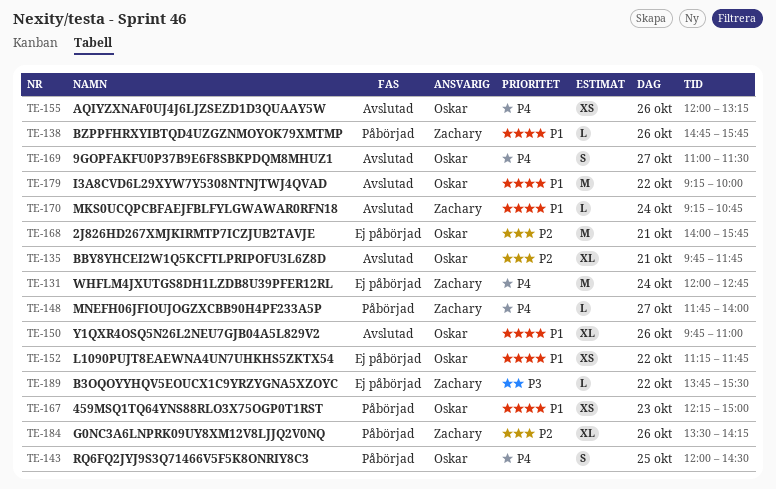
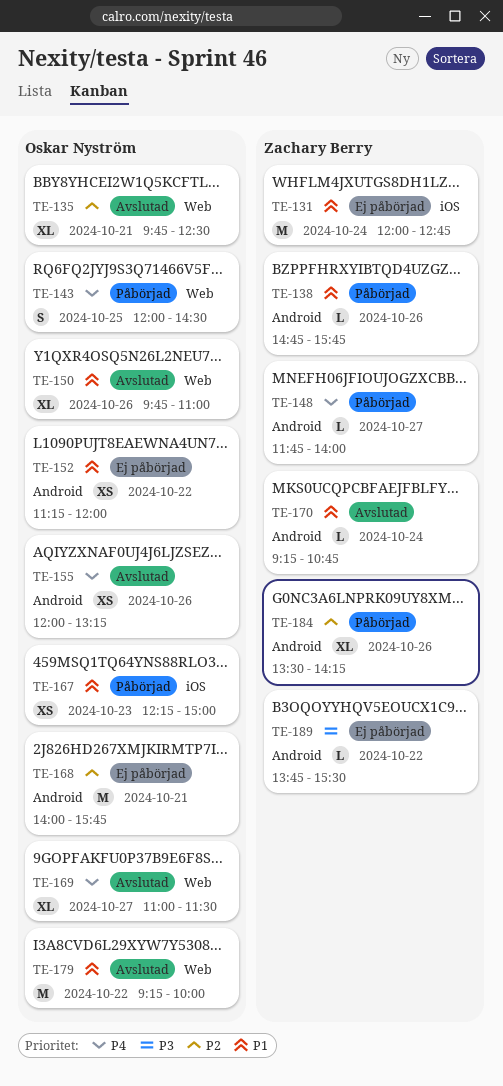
TE-131, priority: P4 -> P1
TE-135, ends: 11:45 -> 12:30
TE-152, ends: 11:45 -> 12:00
TE-169, estimate: S -> XL

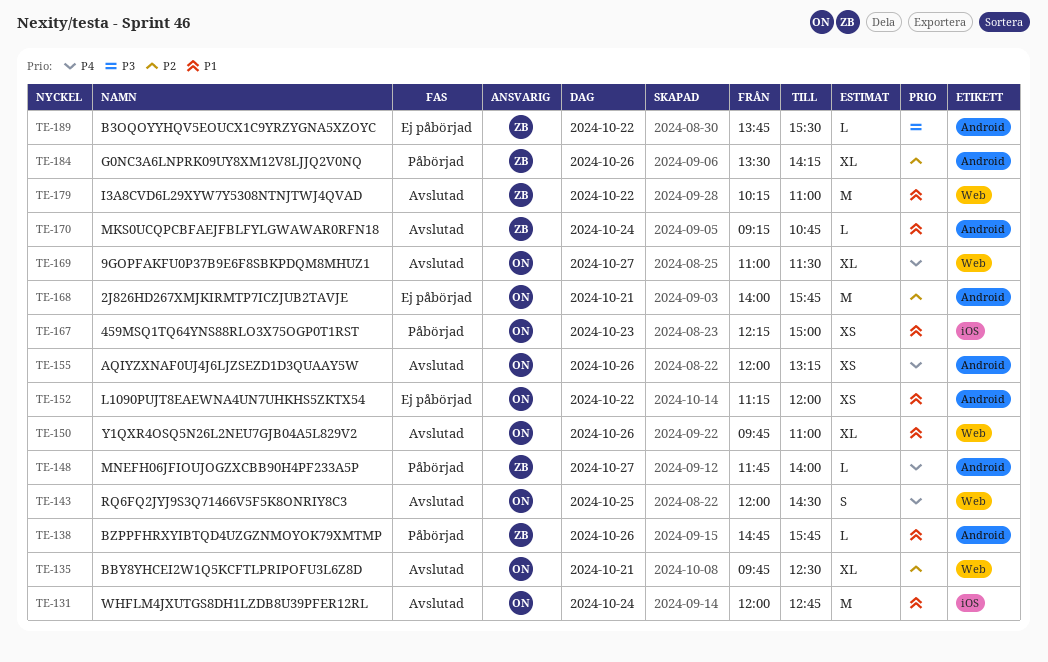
TE-131, status: Ej påbörjad -> Avslutad
TE-131, owner: Zachary Berry -> Oskar Nyström
TE-143, status: Påbörjad -> Avslutad
TE-179, owner: Oskar Nyström -> Zachary Berry
TE-179, begins: 09:15 -> 10:15
TE-179, ends: 10:00 -> 11:00

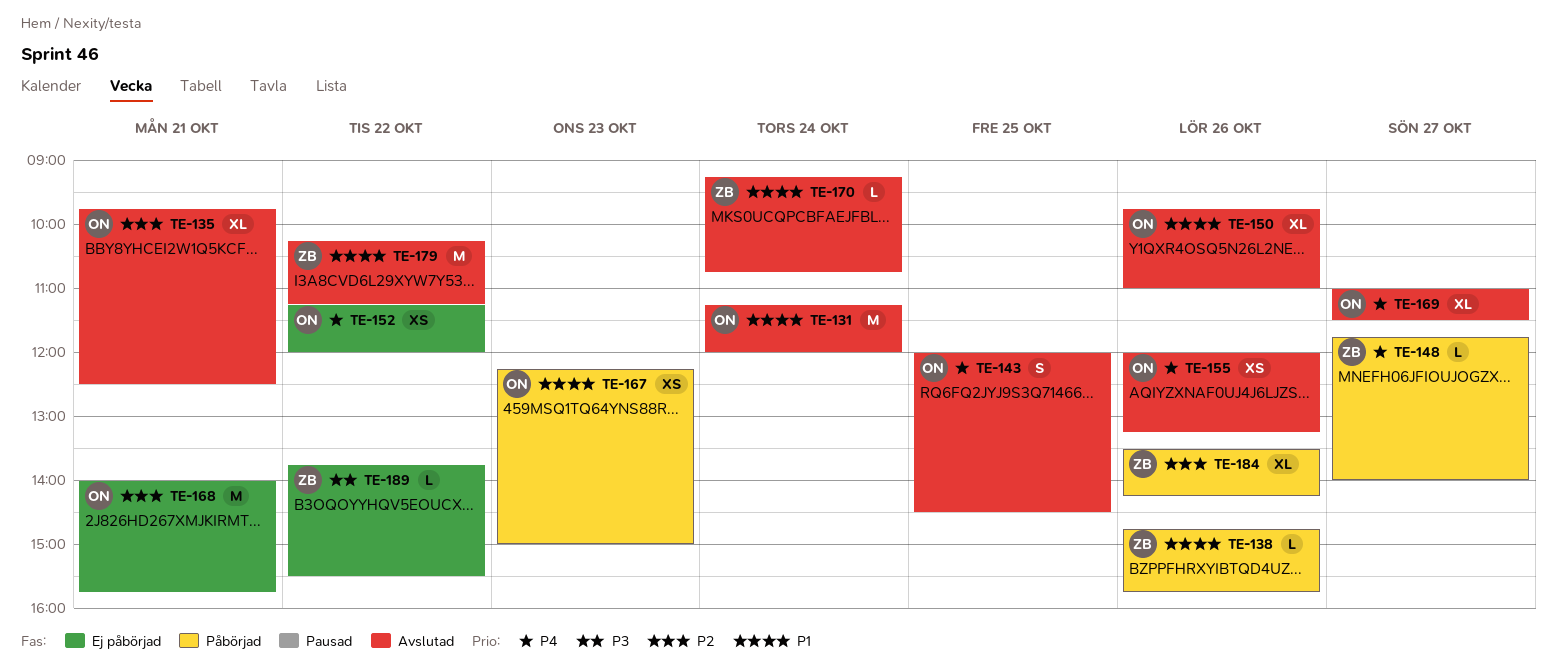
TE-131, begins: 12:00 -> 11:15
TE-131, ends: 12:45 -> 12:00
TE-152, priority: P1 -> P4
TE-179, ends: 11:00 -> 11:15

